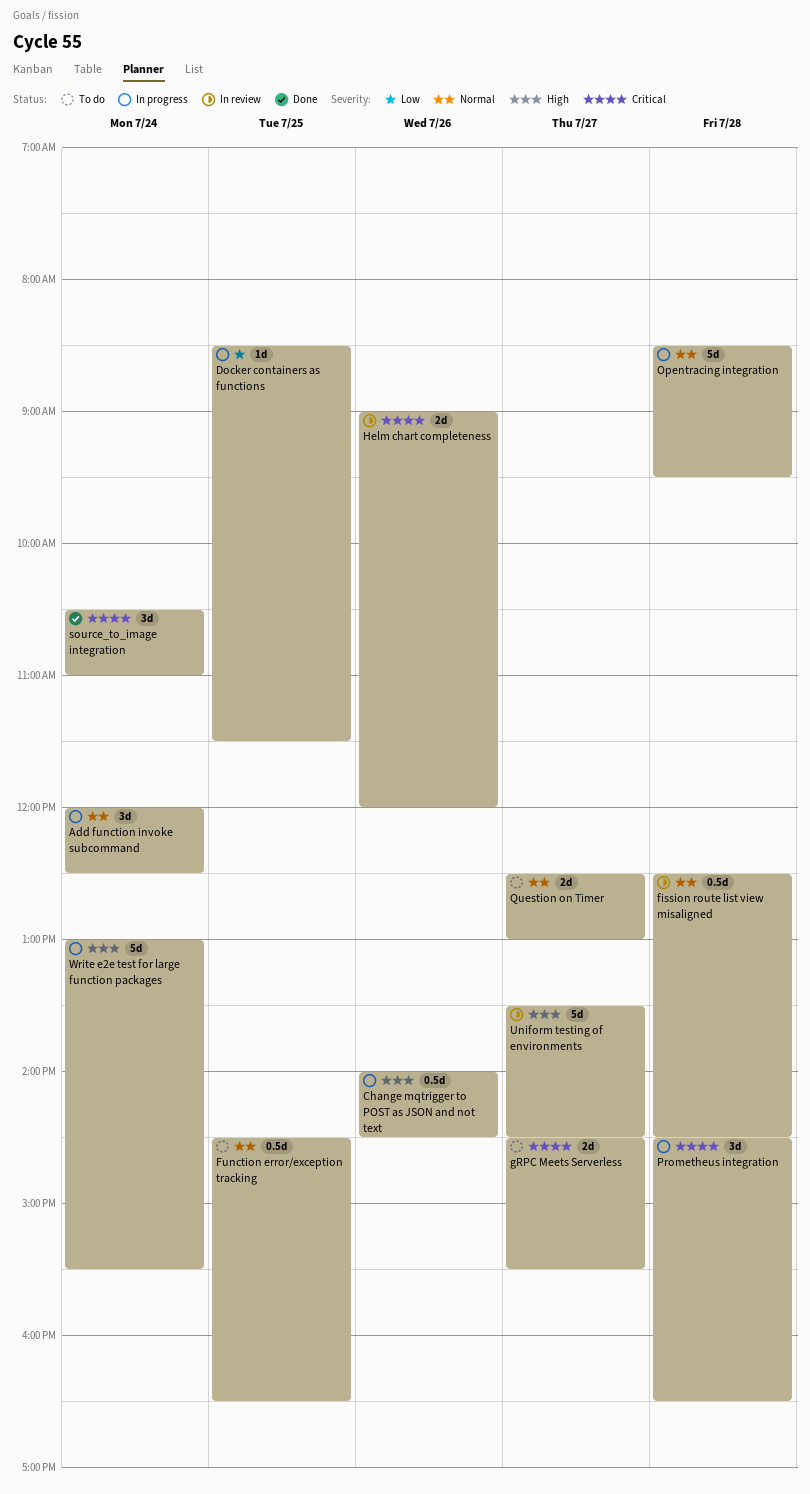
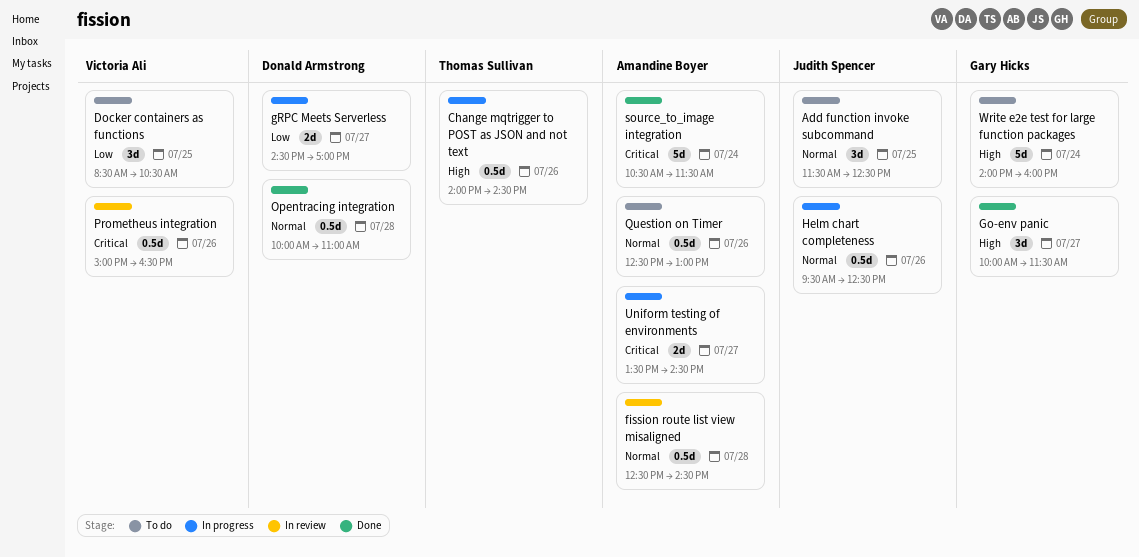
Add function invoke subcommand, status: In progress -> To do
Add function invoke subcommand, day: Jul 24 -> Jul 25
Add function invoke subcommand, begins: 12:00 -> 11:30
Docker containers as functions, status: In progress -> To do
Docker containers as functions, estimate: 1d -> 3d
Docker containers as functions, ends: 11:30 -> 10:30
Function error/exception tracking: present -> none
Go-env panic: none -> present
gRPC Meets Serverless, status: To do -> In progress
gRPC Meets Serverless, priority: Critical -> Low
gRPC Meets Serverless, ends: 15:30 -> 17:00
Helm chart completeness, status: In review -> In progress
Helm chart completeness, priority: Critical -> Normal
Helm chart completeness, estimate: 2d -> 0.5d
Helm chart completeness, begins: 09:00 -> 09:30
Helm chart completeness, ends: 12:00 -> 12:30
Opentracing integration, status: In progress -> Done
Opentracing integration, estimate: 5d -> 0.5d
Opentracing integration, begins: 08:30 -> 10:00
Opentracing integration, ends: 09:30 -> 11:00
Prometheus integration, status: In progress -> In review
Prometheus integration, estimate: 3d -> 0.5d
Prometheus integration, day: Jul 28 -> Jul 26
Prometheus integration, begins: 14:30 -> 15:00
Question on Timer, estimate: 2d -> 0.5d
Question on Timer, day: Jul 27 -> Jul 26
source_to_image integration, estimate: 3d -> 5d
source_to_image integration, ends: 11:00 -> 11:30
Uniform testing of environments, status: In review -> In progress
Uniform testing of environments, priority: High -> Critical
Uniform testing of environments, estimate: 5d -> 2d
Write e2e test for large function packages, status: In progress -> To do
Write e2e test for large function packages, begins: 13:00 -> 14:00
Write e2e test for large function packages, ends: 15:30 -> 16:00

